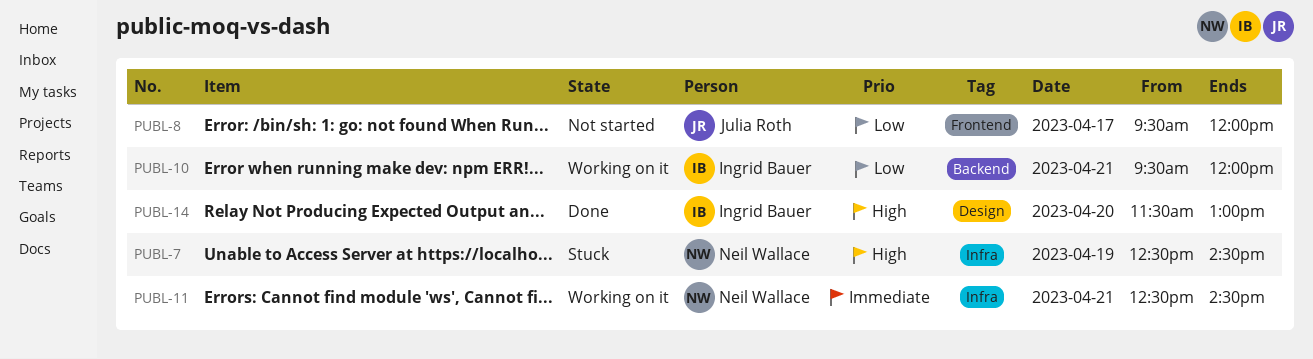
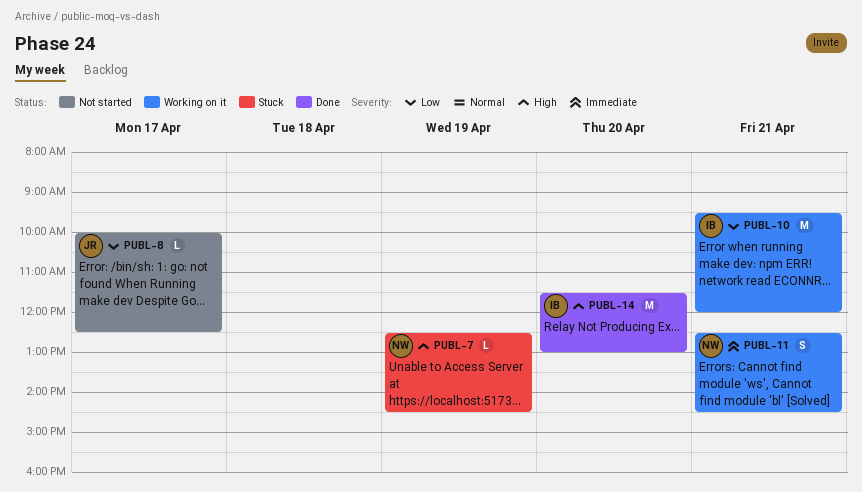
PUBL-8, begins: 09:30 -> 10:00
PUBL-8, ends: 12:00 -> 12:30

